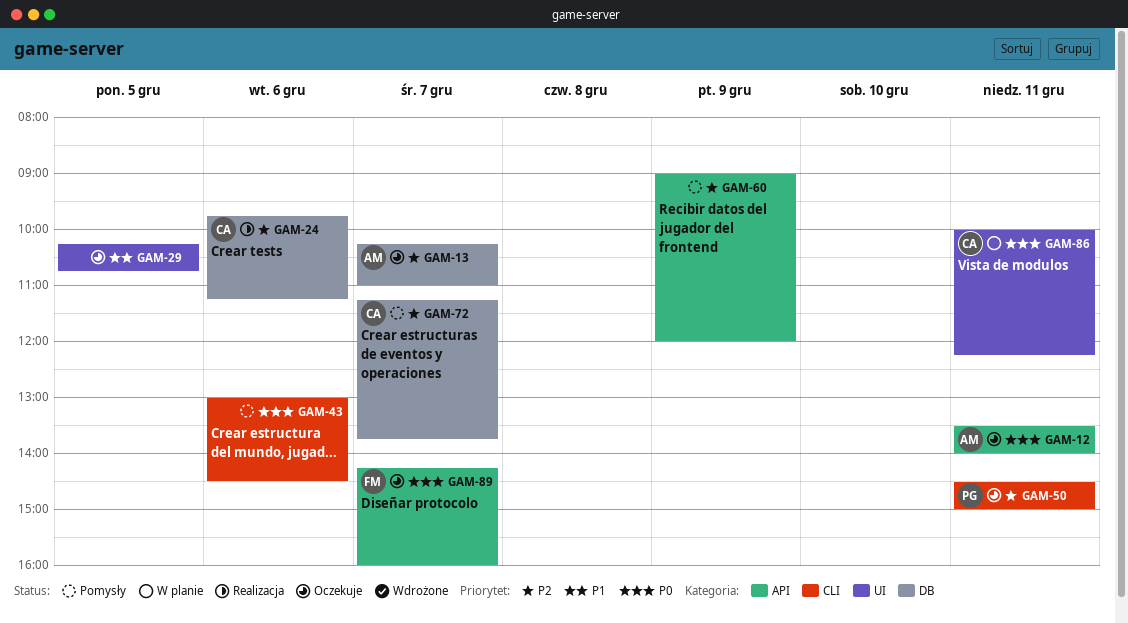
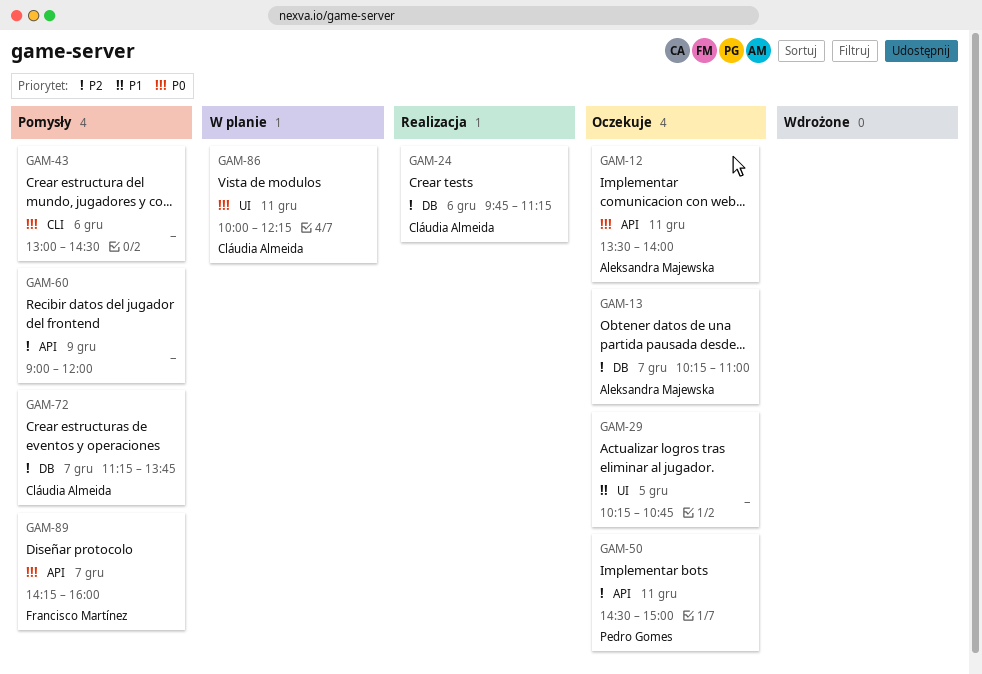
GAM-50, label: CLI -> API
GAM-89, status: Oczekuje -> Pomysły

